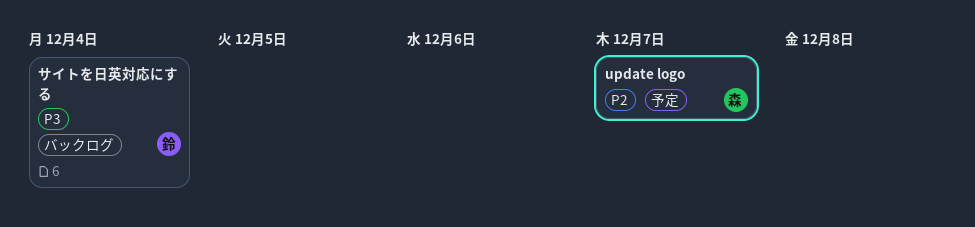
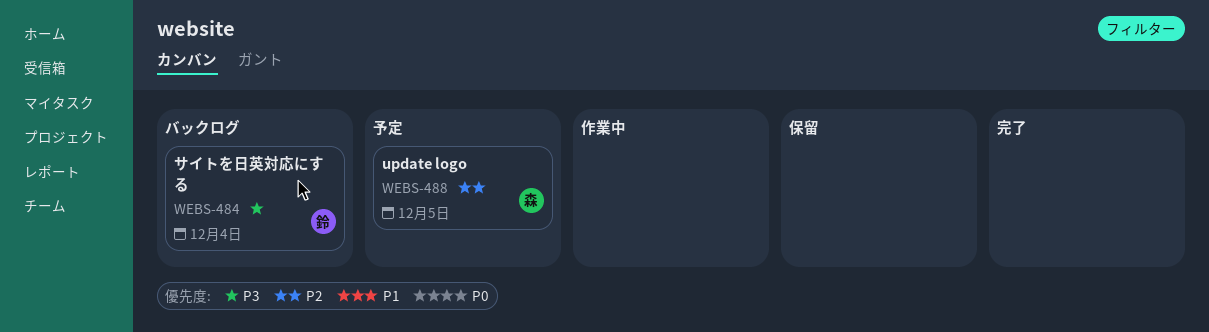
update logo, due: Dec 7 -> Dec 5

